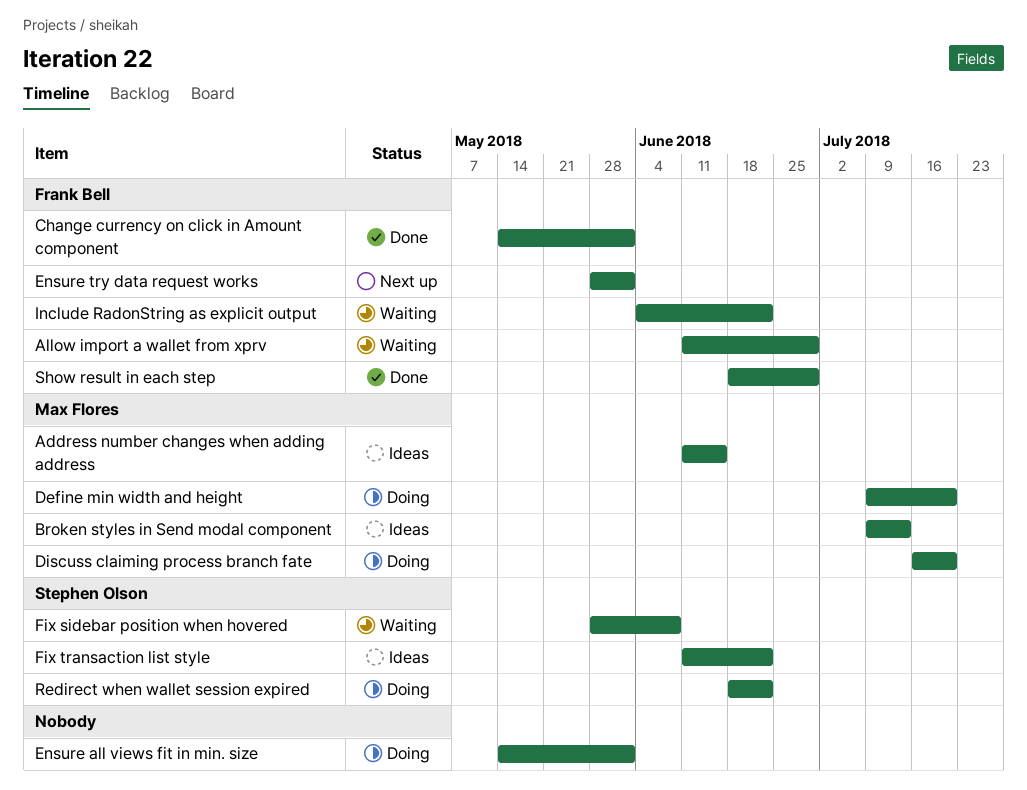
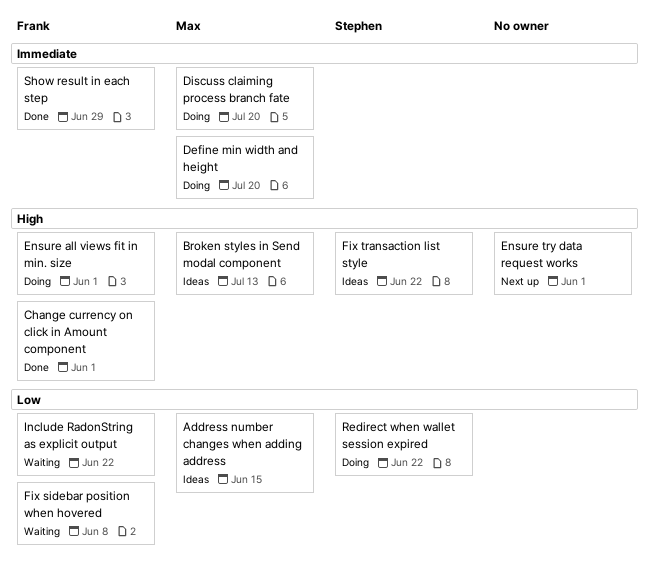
Allow import a wallet from xprv: present -> none
Ensure all views fit in min. size, owner: none -> Frank Bell
Ensure try data request works, owner: Frank Bell -> none
Fix sidebar position when hovered, owner: Stephen Olson -> Frank Bell

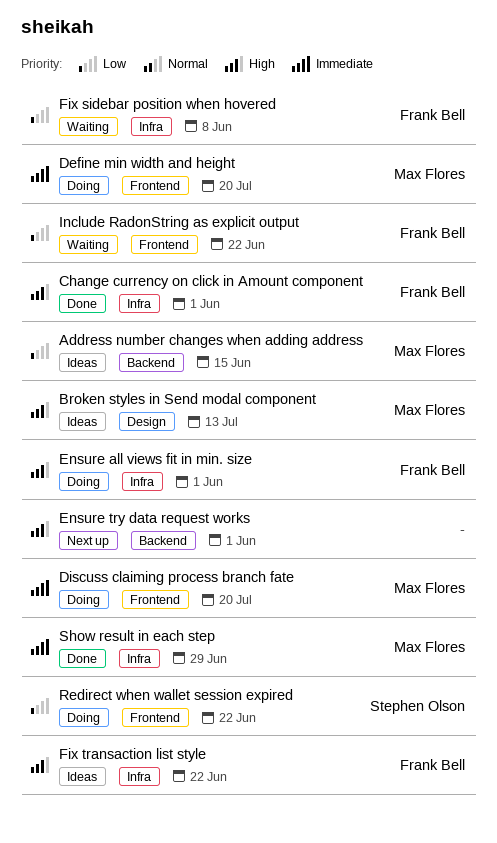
Fix transaction list style, owner: Stephen Olson -> Frank Bell
Show result in each step, owner: Frank Bell -> Max Flores

